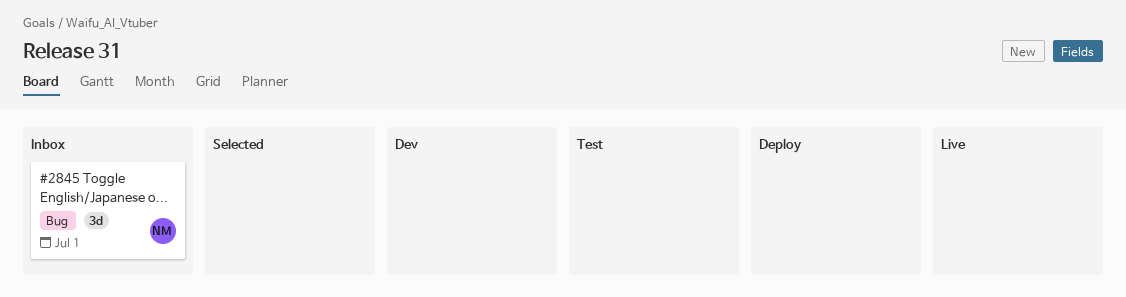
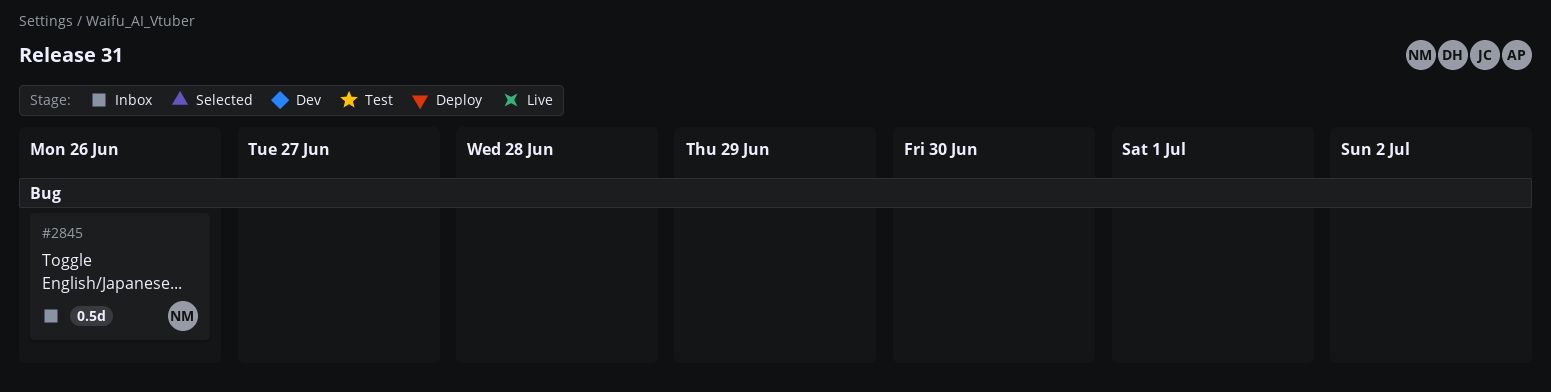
#2845, estimate: 3d -> 0.5d
#2845, due: Jul 1 -> Jun 26

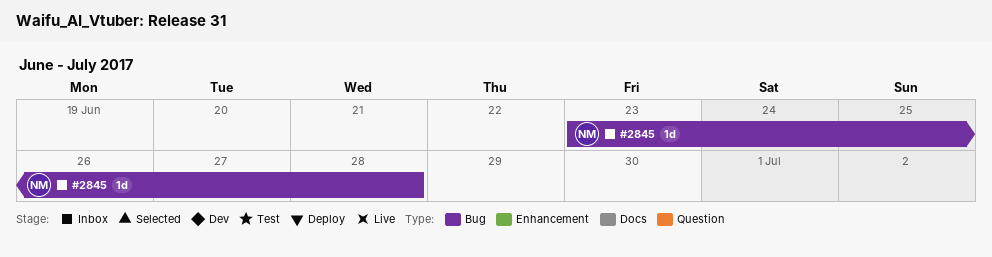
#2845, estimate: 0.5d -> 1d
#2845, due: Jun 26 -> Jun 28

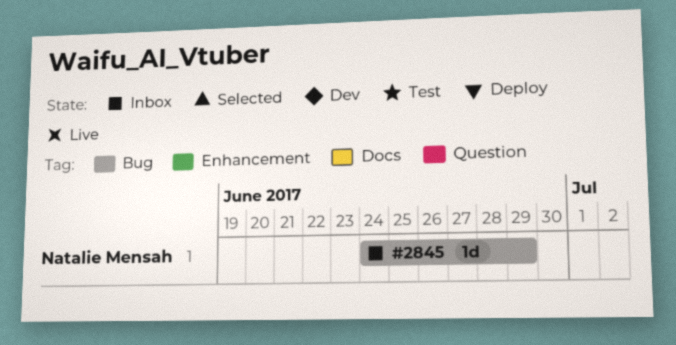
#2845, start: Jun 23 -> Jun 24
#2845, due: Jun 28 -> Jun 29

